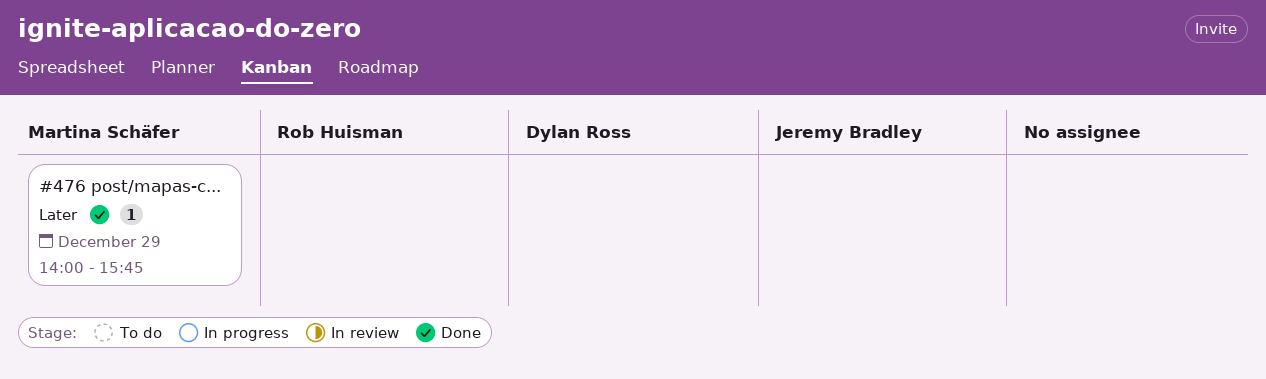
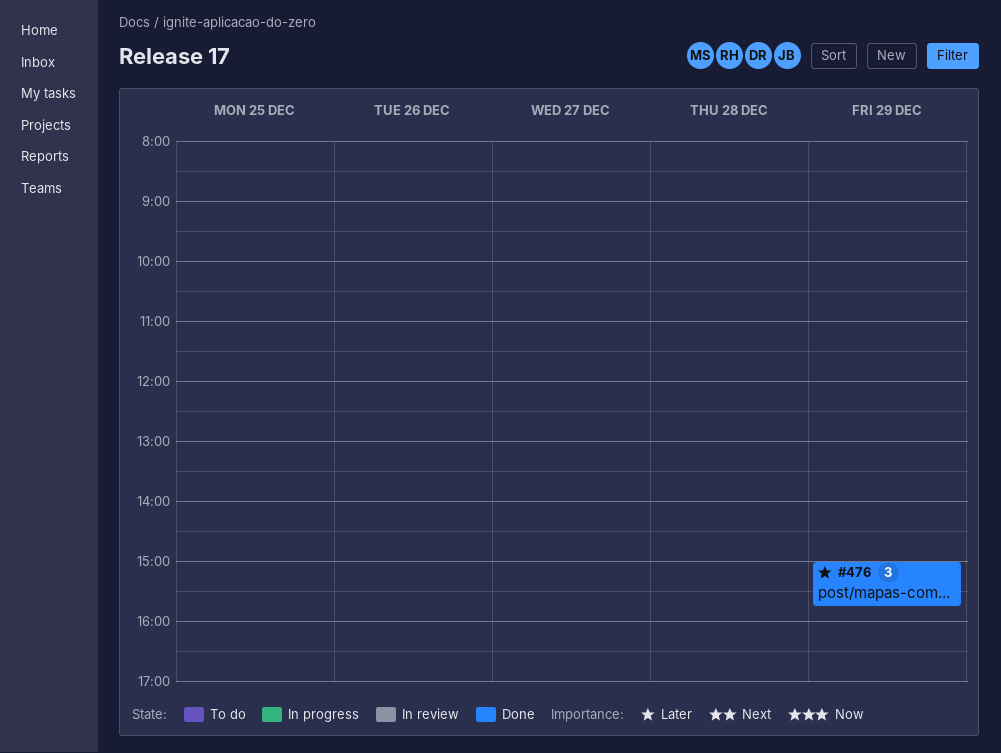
#476, estimate: 1 -> 3
#476, begins: 14:00 -> 15:00

